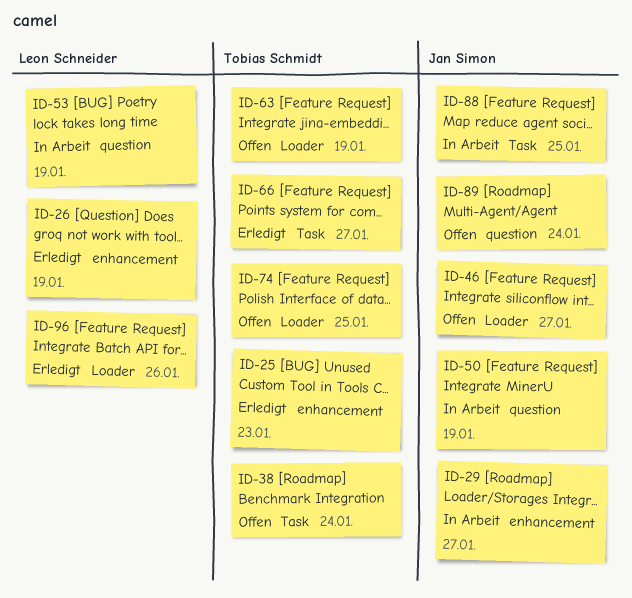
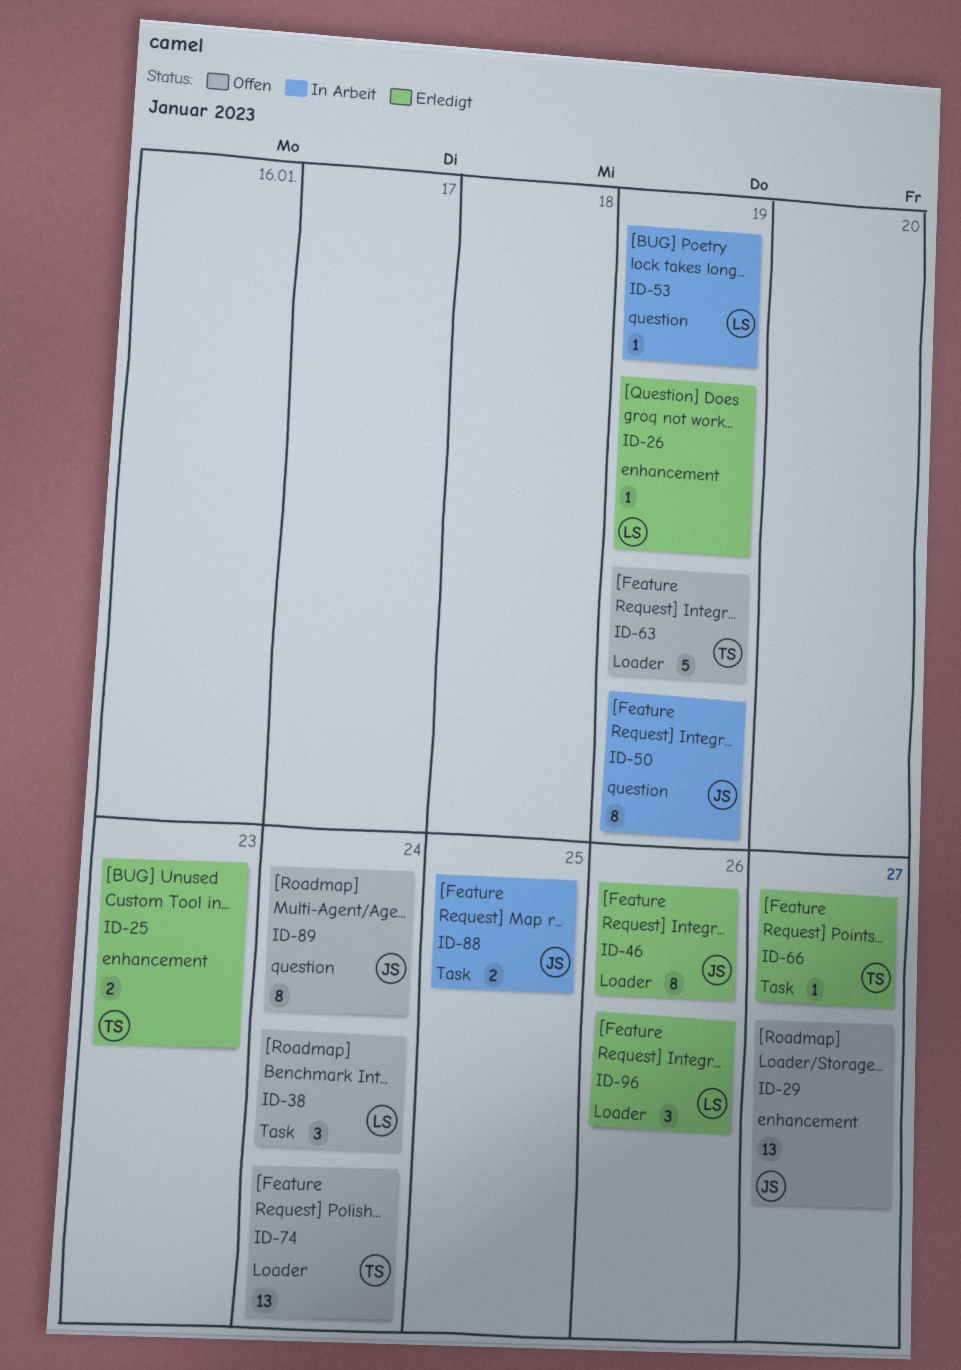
ID-29, status: In Arbeit -> Offen
ID-38, owner: Tobias Schmidt -> Leon Schneider
ID-46, status: Offen -> Erledigt
ID-46, due: Jan 27 -> Jan 26
ID-74, due: Jan 25 -> Jan 24

